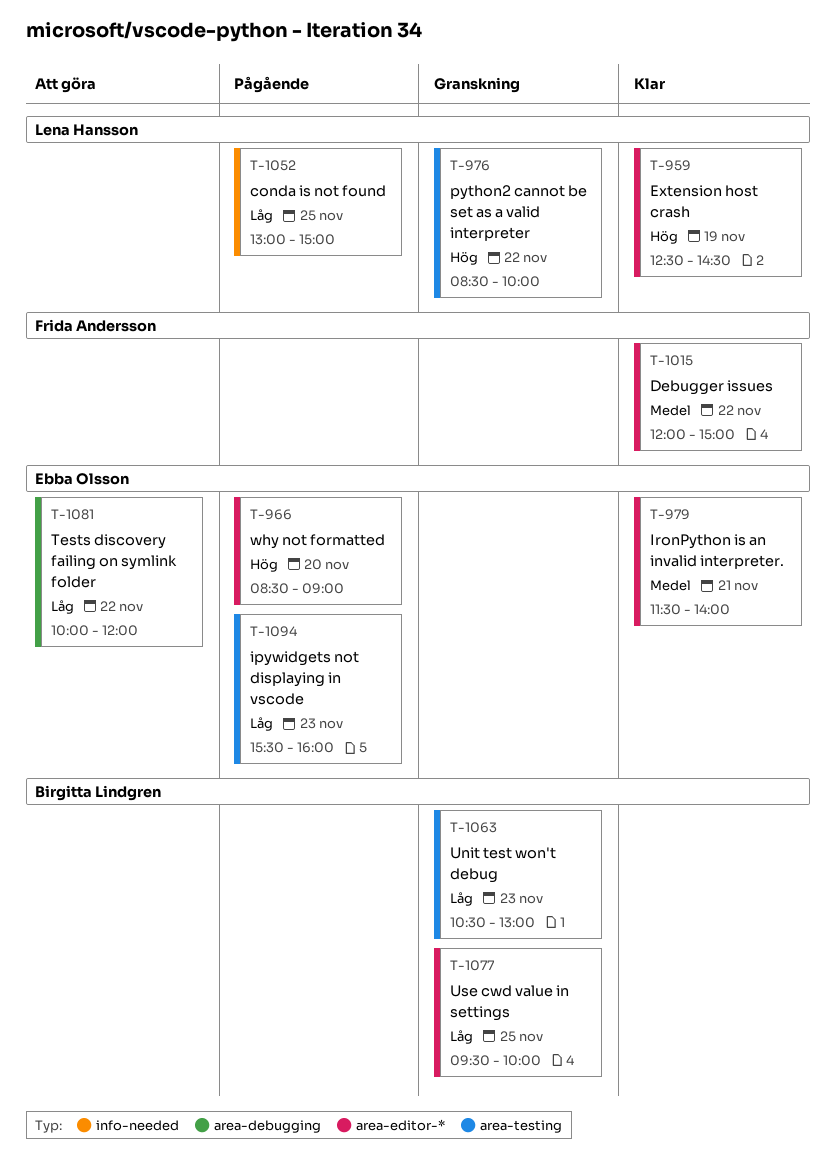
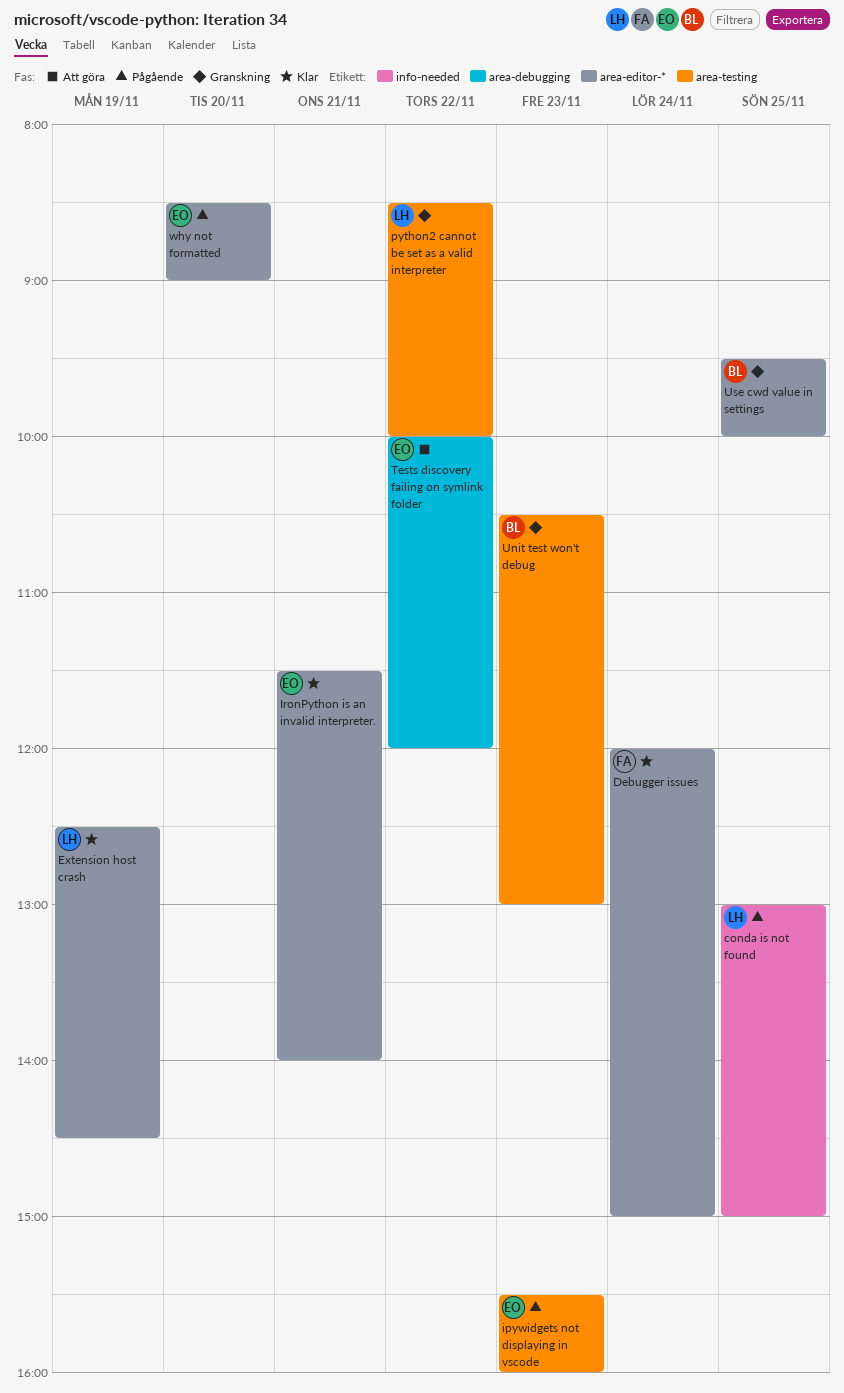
Debugger issues, day: Nov 22 -> Nov 24

